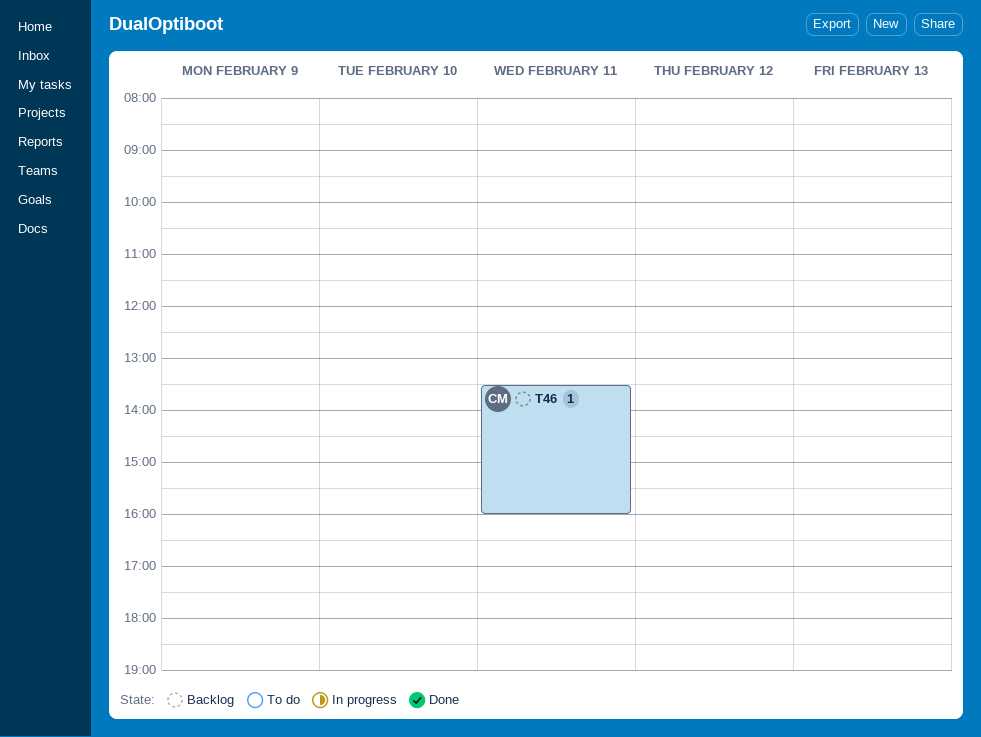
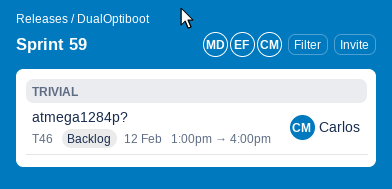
T46, day: Feb 11 -> Feb 12
T46, begins: 13:30 -> 13:00

